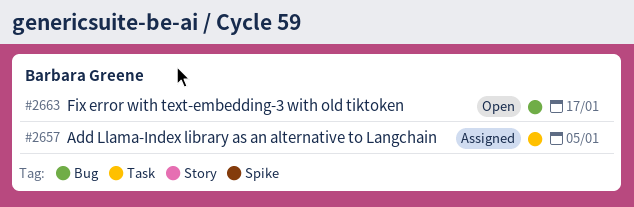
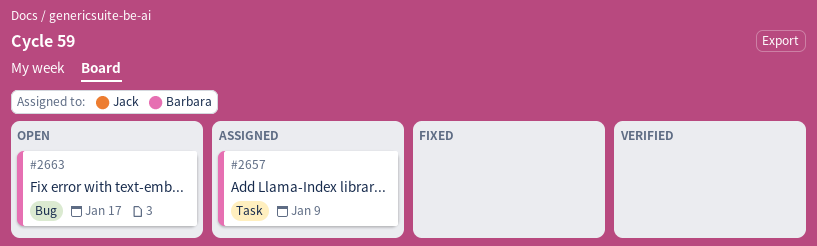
#2657, due: Jan 5 -> Jan 9

